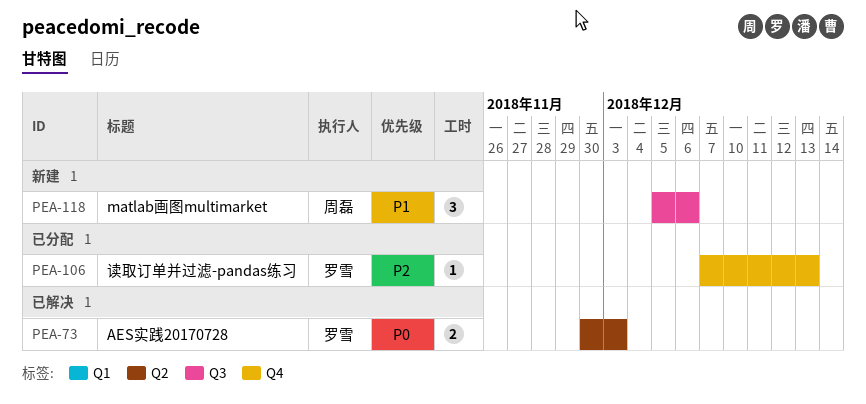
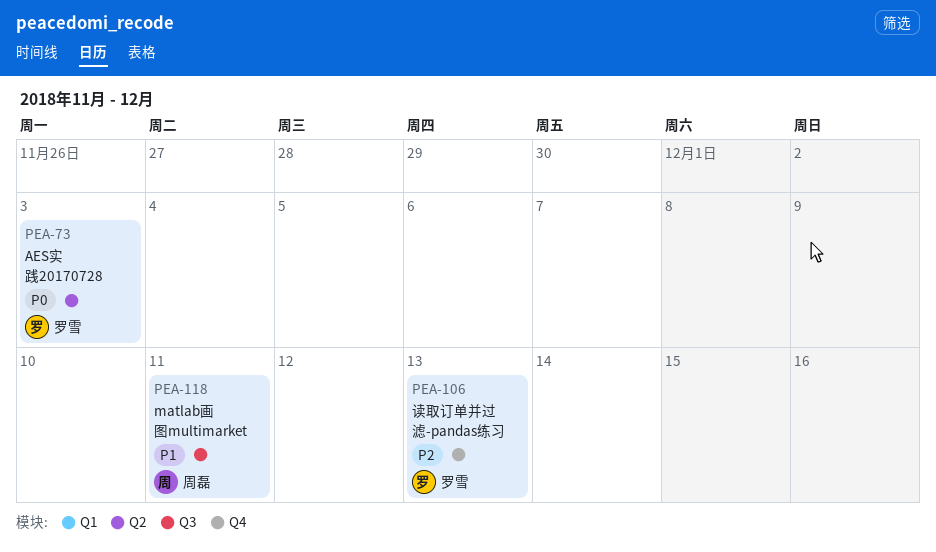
PEA-118, due: Dec 6 -> Dec 11

